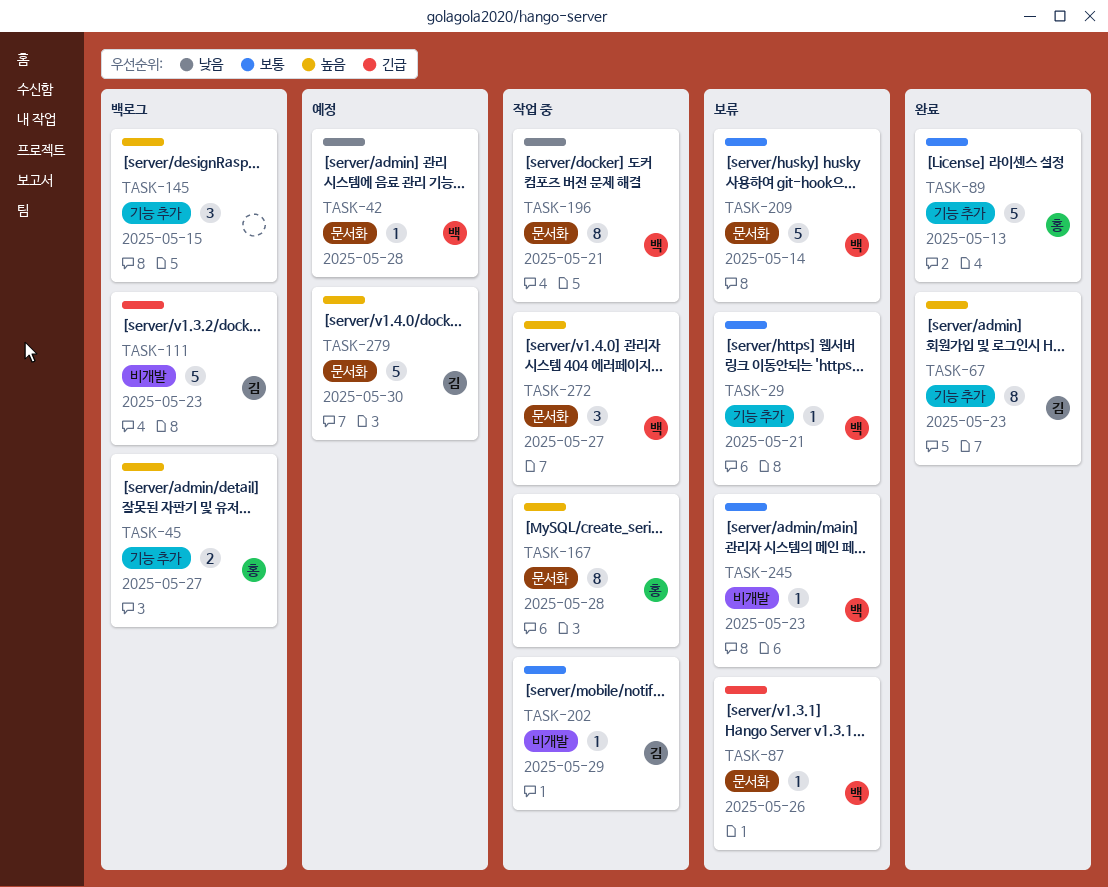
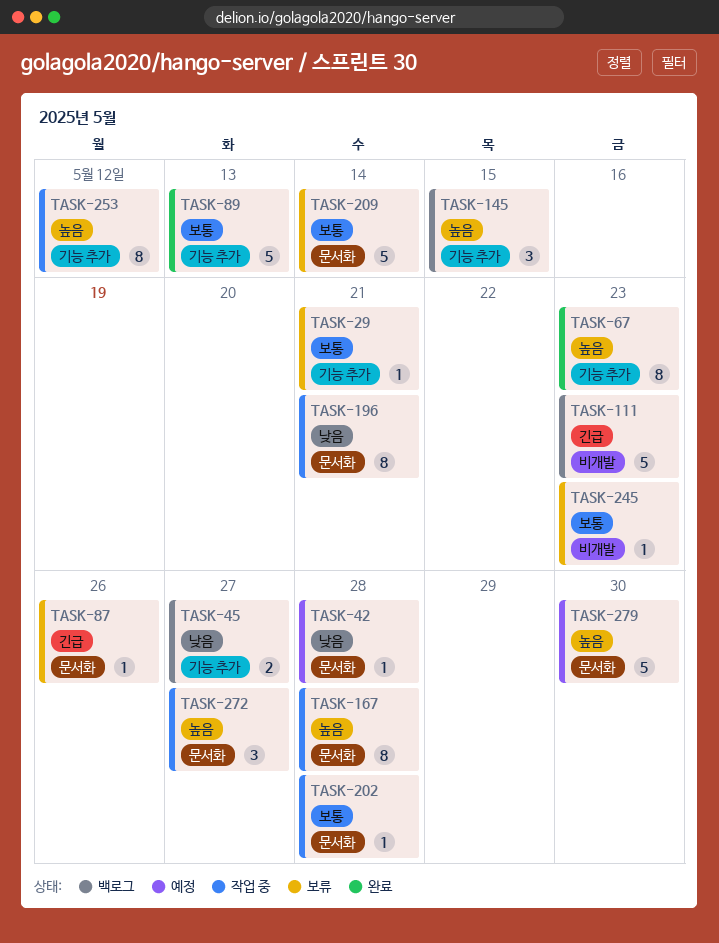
TASK-45, priority: 높음 -> 낮음
TASK-202, label: 비개발 -> 문서화
TASK-202, due: May 29 -> May 28
TASK-253: none -> present

